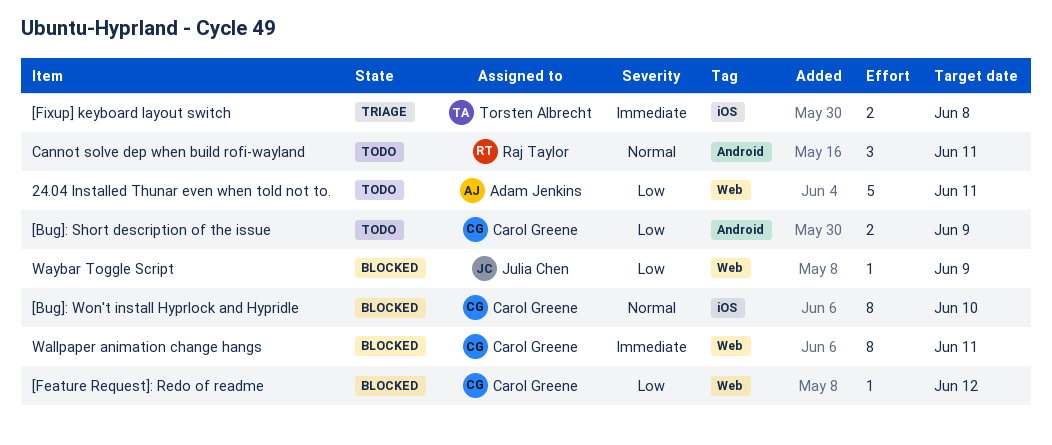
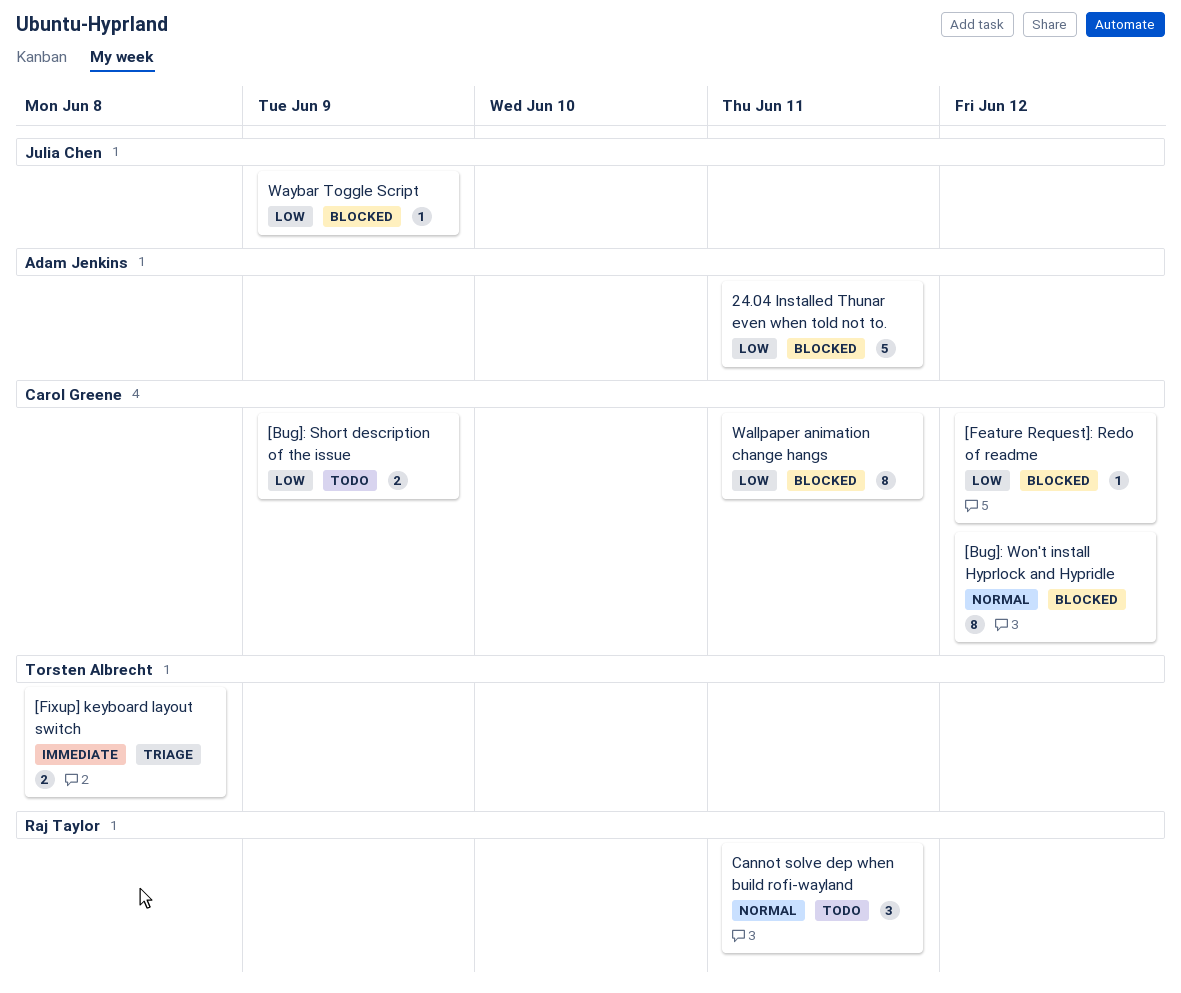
24.04 Installed Thunar even when told not to., status: Todo -> Blocked
[Bug]: Won't install Hyprlock and Hypridle, due: Jun 10 -> Jun 12
Wallpaper animation change hangs, priority: Immediate -> Low

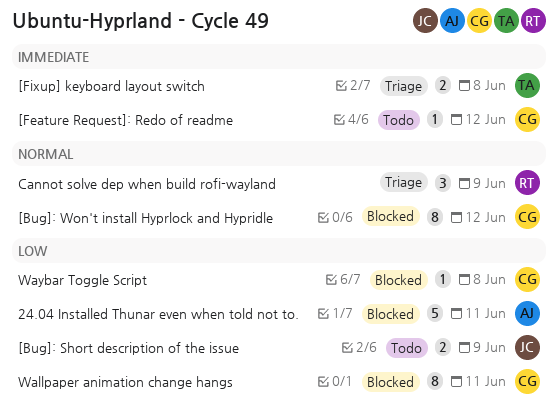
[Bug]: Short description of the issue, owner: Carol Greene -> Julia Chen
[Feature Request]: Redo of readme, status: Blocked -> Todo
[Feature Request]: Redo of readme, priority: Low -> Immediate
Cannot solve dep when build rofi-wayland, status: Todo -> Triage
Cannot solve dep when build rofi-wayland, due: Jun 11 -> Jun 9
Waybar Toggle Script, owner: Julia Chen -> Carol Greene
Waybar Toggle Script, due: Jun 9 -> Jun 8

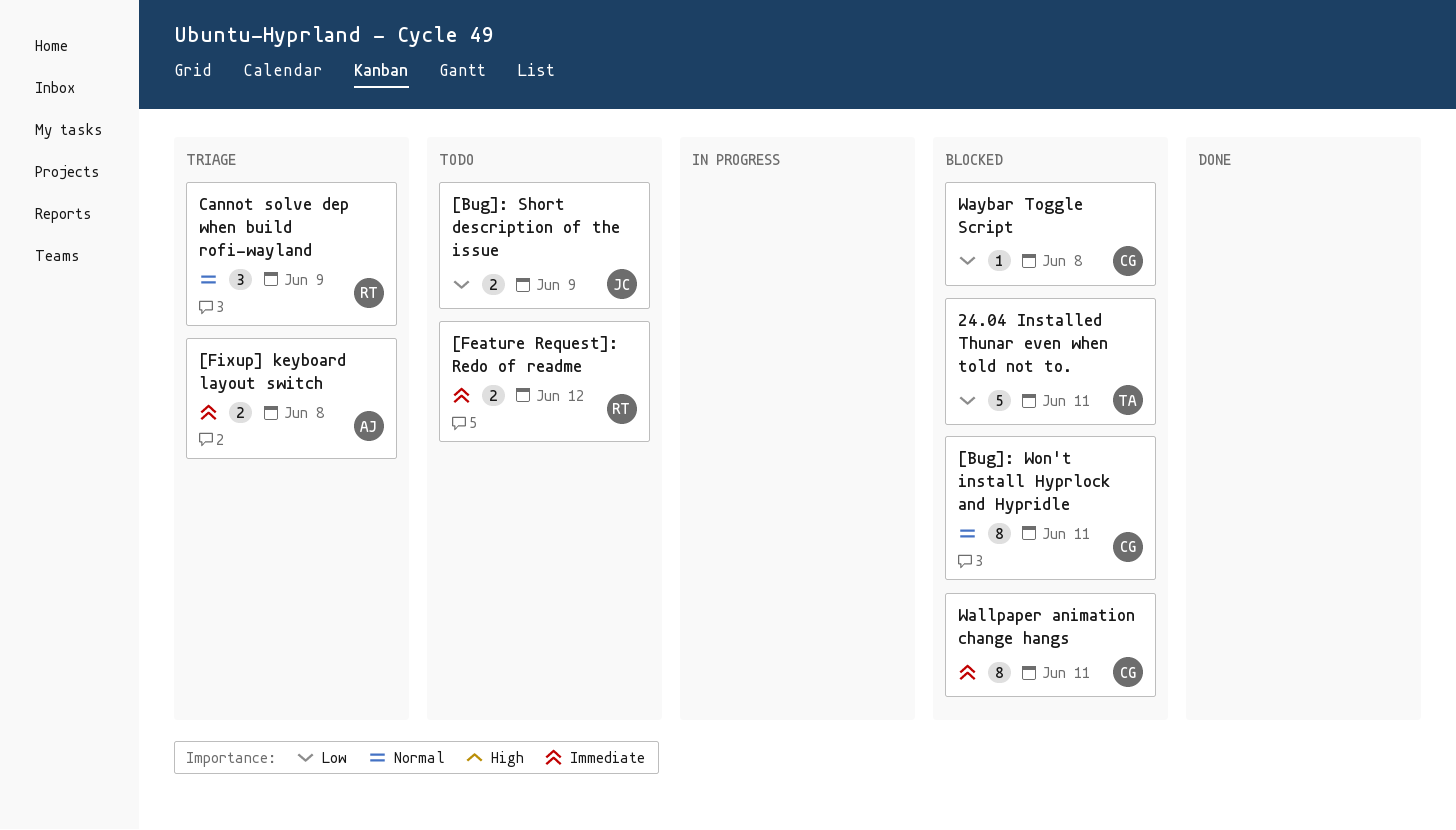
24.04 Installed Thunar even when told not to., owner: AJ -> TA
[Bug]: Won't install Hyprlock and Hypridle, due: Jun 12 -> Jun 11
[Feature Request]: Redo of readme, owner: CG -> RT
[Feature Request]: Redo of readme, estimate: 1 -> 2
[Fixup] keyboard layout switch, owner: TA -> AJ
Wallpaper animation change hangs, priority: Low -> Immediate

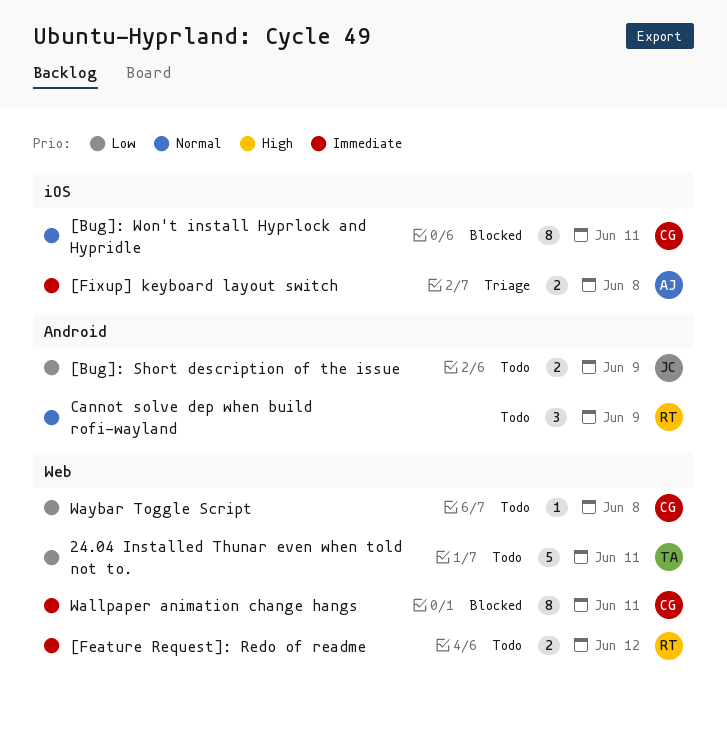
24.04 Installed Thunar even when told not to., status: Blocked -> Todo
Cannot solve dep when build rofi-wayland, status: Triage -> Todo
Waybar Toggle Script, status: Blocked -> Todo

